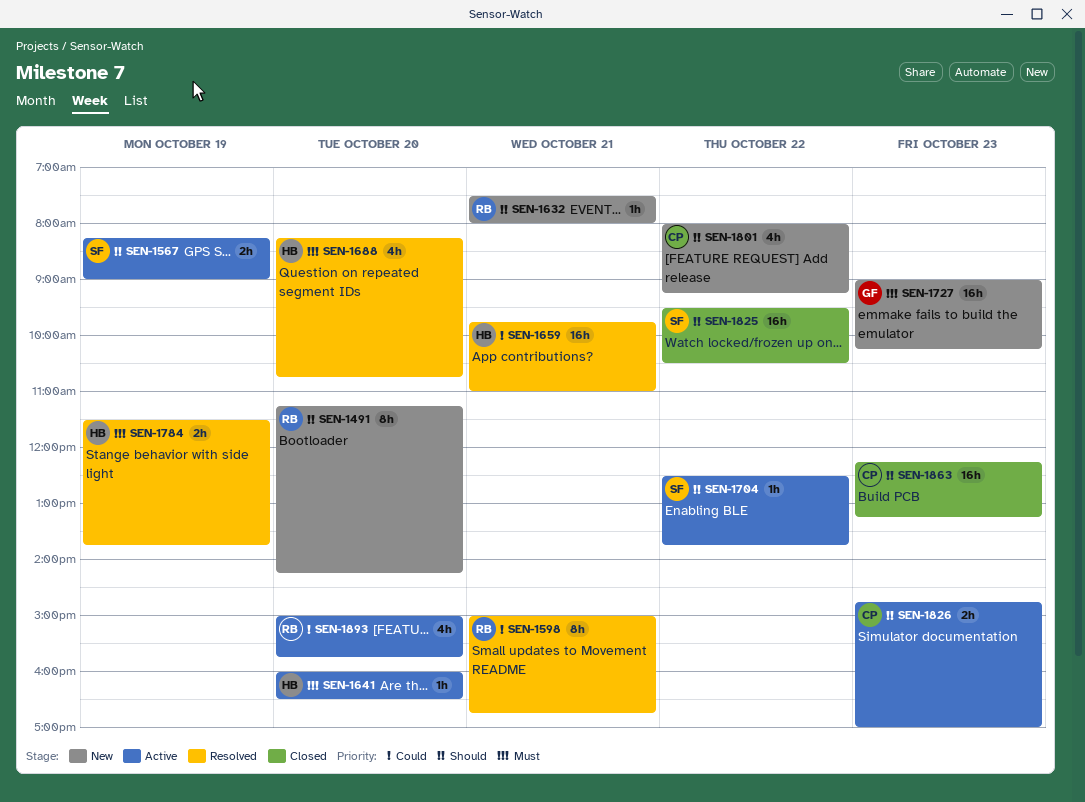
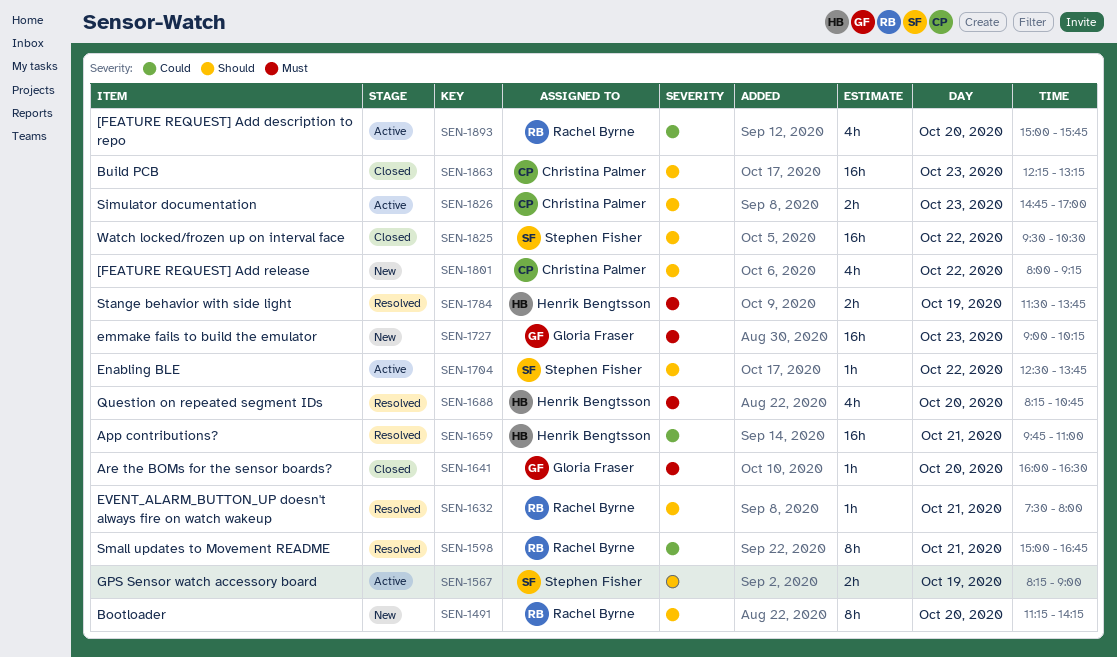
SEN-1632, status: New -> Resolved
SEN-1641, status: Active -> Closed
SEN-1641, owner: Henrik Bengtsson -> Gloria Fraser

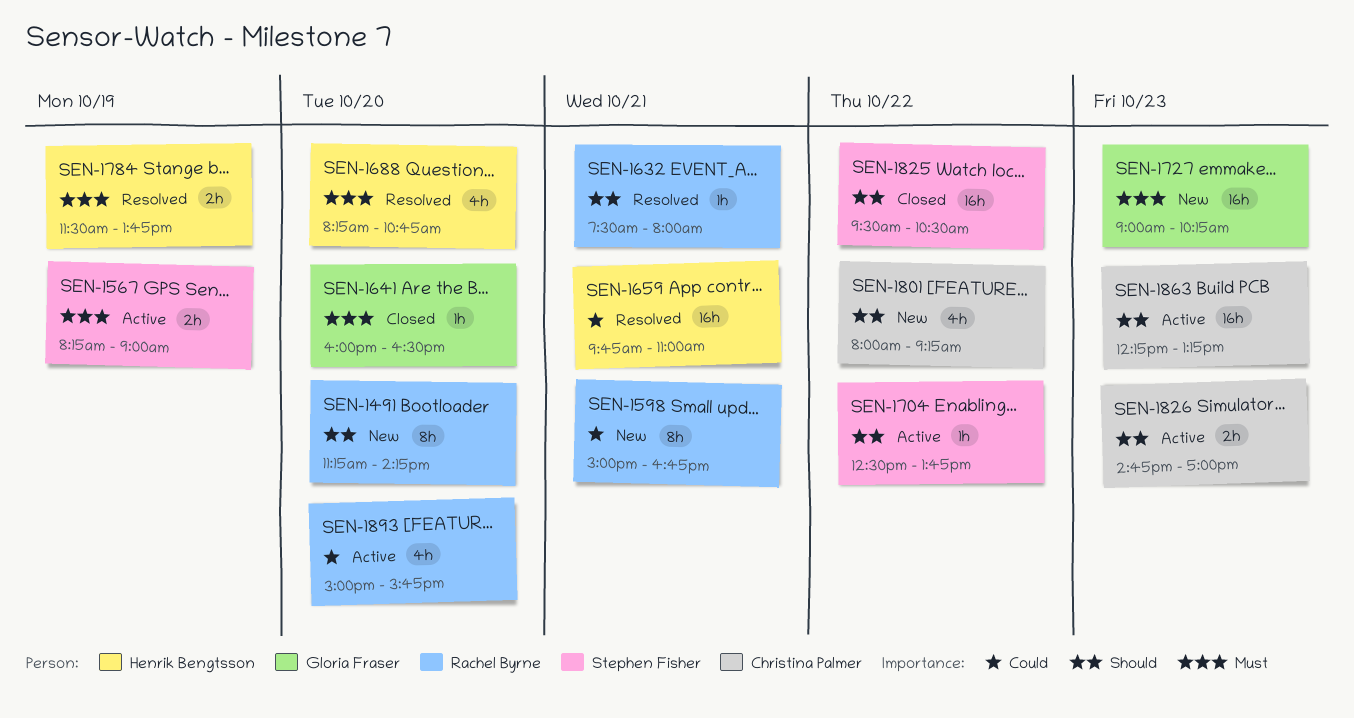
SEN-1567, priority: Should -> Must
SEN-1598, status: Resolved -> New
SEN-1863, status: Closed -> Active

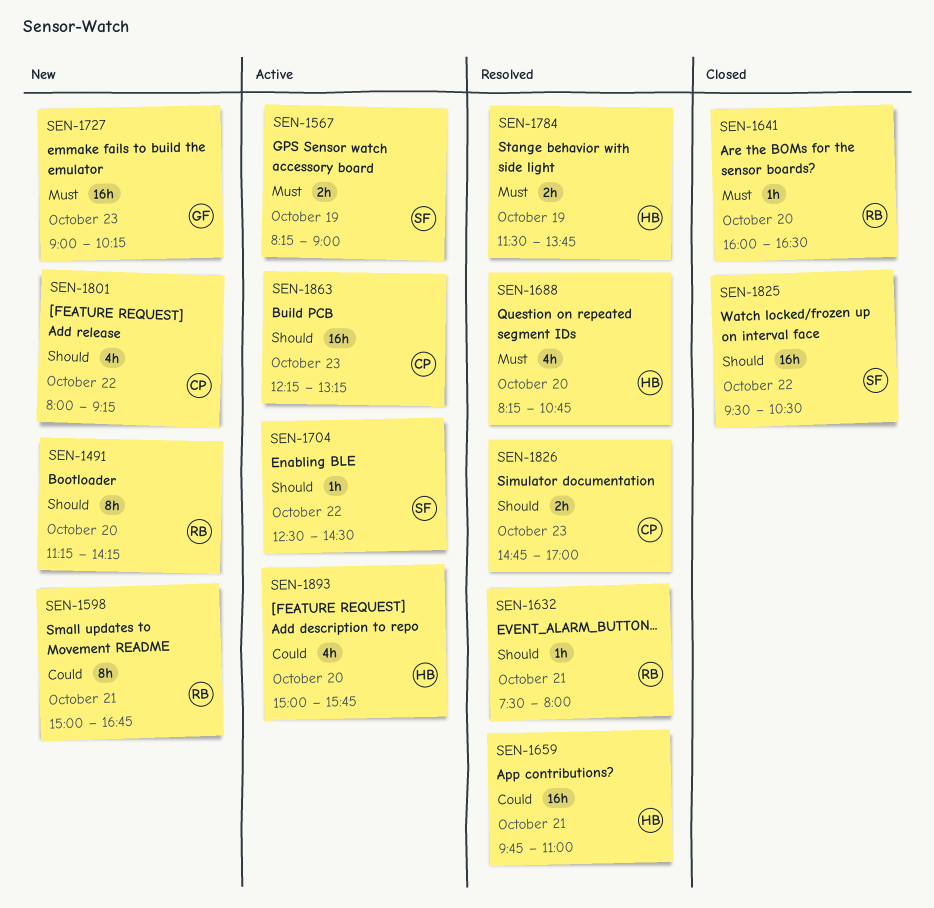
SEN-1641, owner: Gloria Fraser -> Rachel Byrne
SEN-1704, ends: 13:45 -> 14:30
SEN-1826, status: Active -> Resolved
SEN-1893, owner: Rachel Byrne -> Henrik Bengtsson

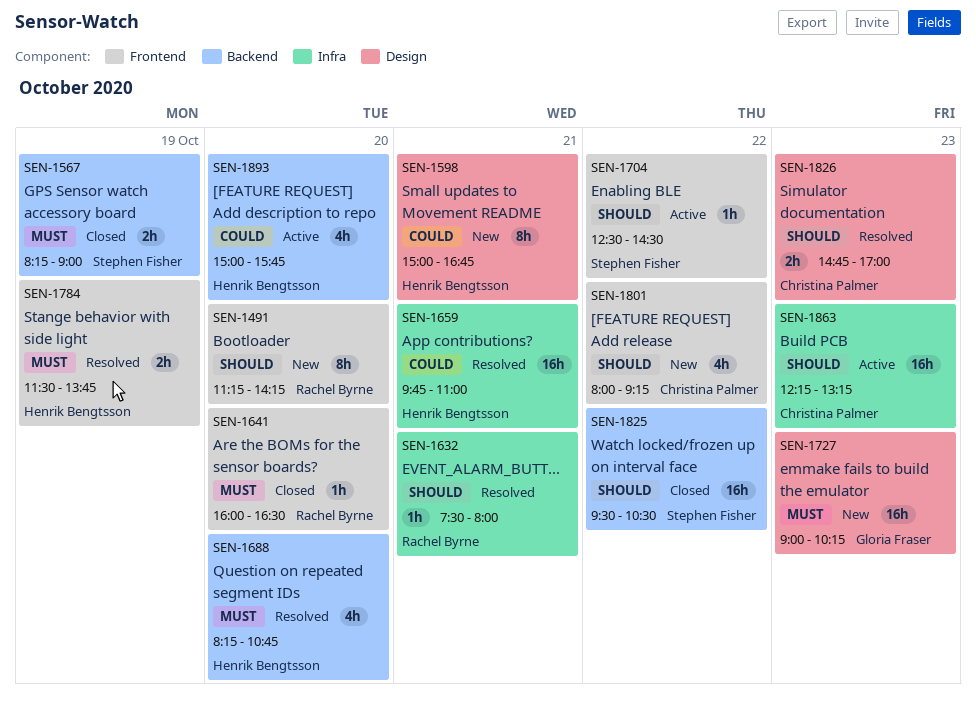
SEN-1567, status: Active -> Closed
SEN-1598, owner: Rachel Byrne -> Henrik Bengtsson

